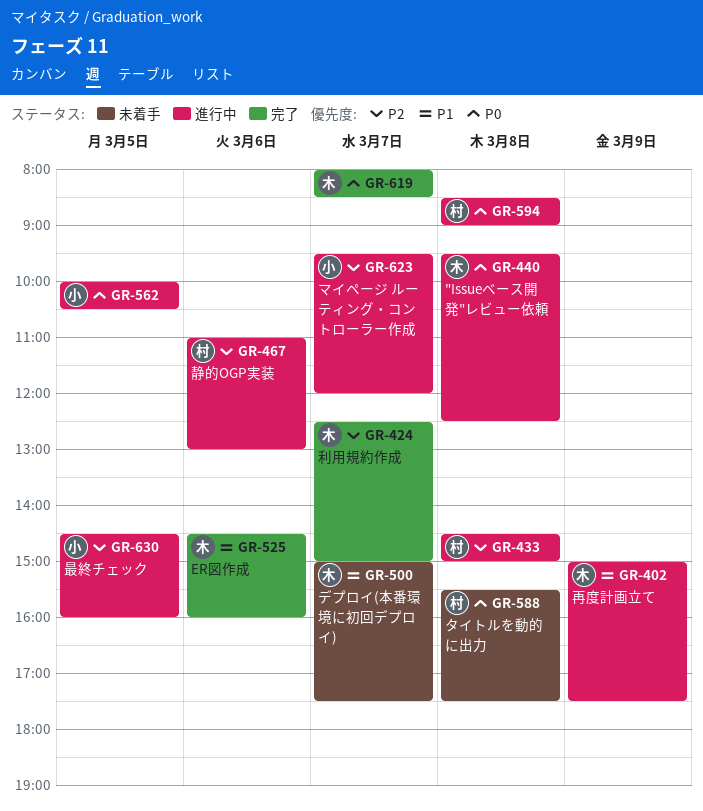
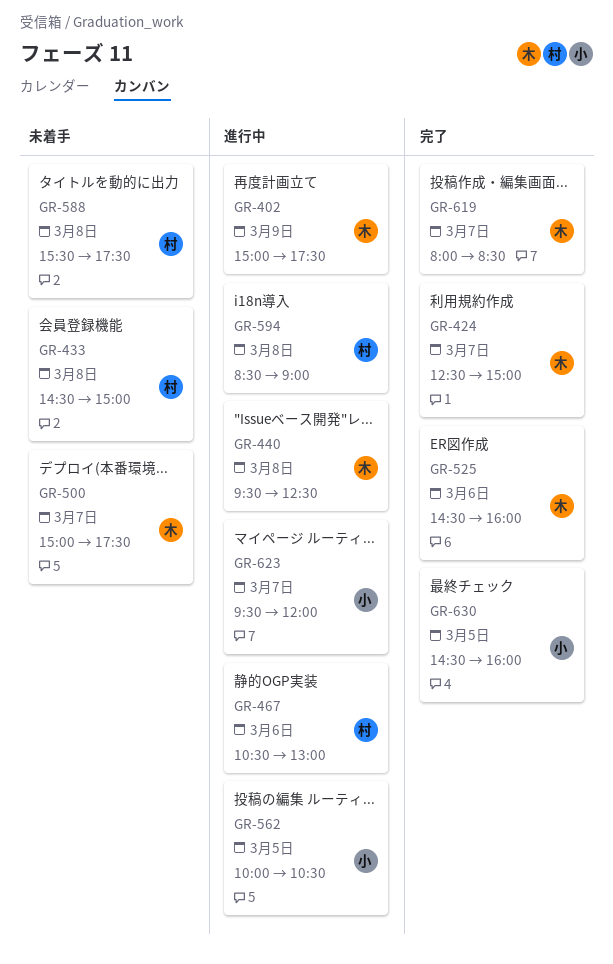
GR-433, status: 進行中 -> 未着手
GR-467, begins: 11:00 -> 10:30
GR-630, status: 進行中 -> 完了

